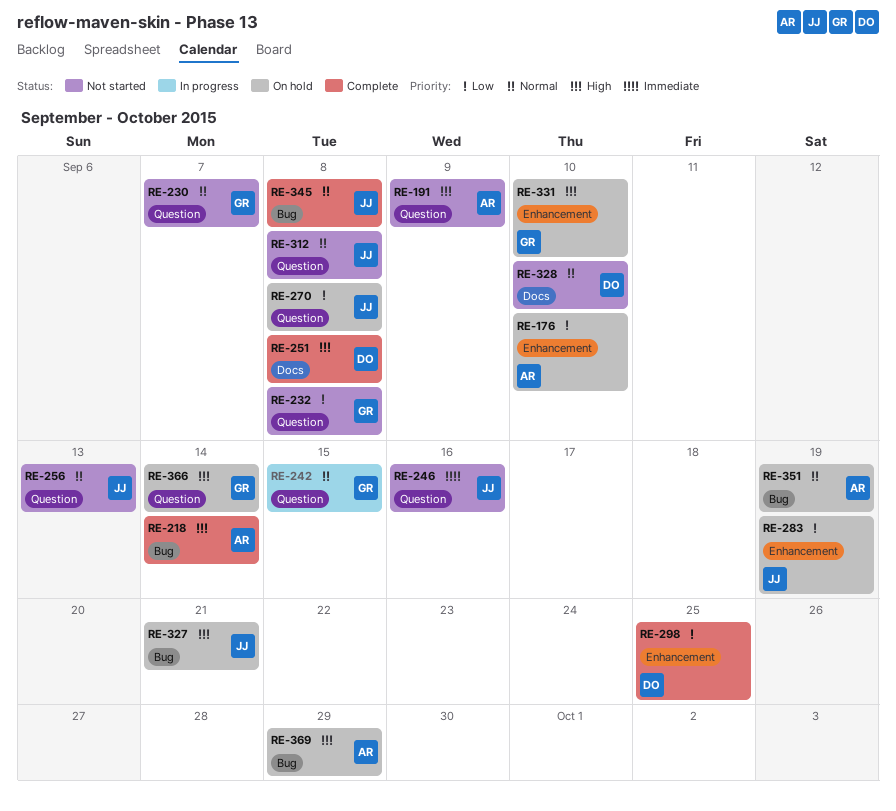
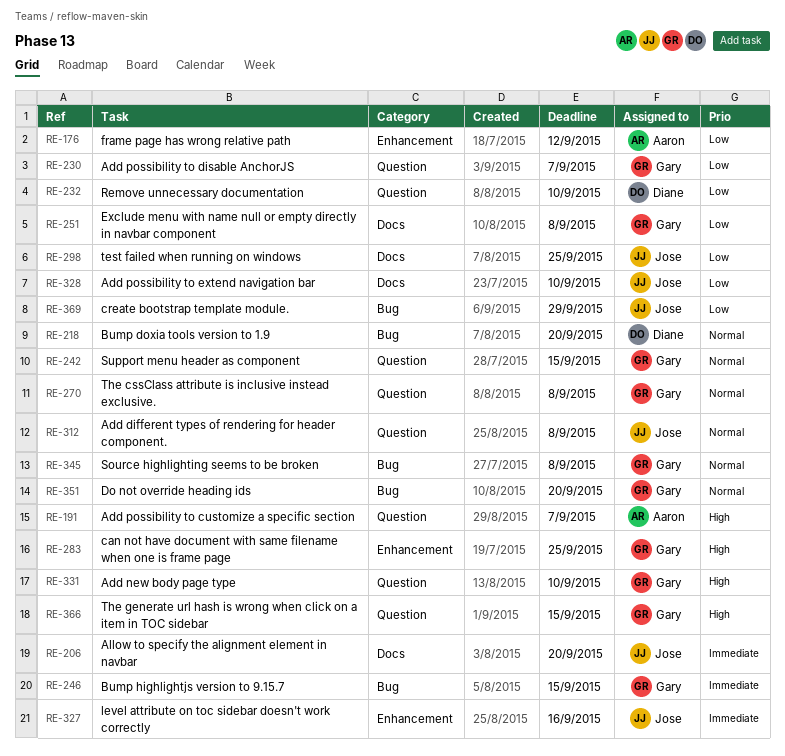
RE-176, due: Sep 10 -> Sep 12
RE-191, due: Sep 9 -> Sep 7
RE-206: none -> present
RE-218, owner: Aaron -> Diane
RE-218, priority: High -> Normal
RE-218, due: Sep 14 -> Sep 20
RE-230, priority: Normal -> Low
RE-232, owner: Gary -> Diane
RE-232, due: Sep 8 -> Sep 10
RE-246, owner: Jose -> Gary
RE-246, label: Question -> Bug
RE-246, due: Sep 16 -> Sep 15
RE-251, owner: Diane -> Gary
RE-251, priority: High -> Low
RE-256: present -> none
RE-270, owner: Jose -> Gary
RE-270, priority: Low -> Normal
RE-283, owner: Jose -> Gary
RE-283, priority: Low -> High
RE-283, due: Sep 19 -> Sep 25
RE-298, owner: Diane -> Jose
RE-298, label: Enhancement -> Docs
RE-327, priority: High -> Immediate
RE-327, label: Bug -> Enhancement
RE-327, due: Sep 21 -> Sep 16
RE-328, owner: Diane -> Jose
RE-328, priority: Normal -> Low
RE-331, label: Enhancement -> Question
RE-345, owner: Jose -> Gary
RE-351, owner: Aaron -> Gary
RE-351, due: Sep 19 -> Sep 20
RE-366, due: Sep 14 -> Sep 15
RE-369, owner: Aaron -> Jose
RE-369, priority: High -> Low

